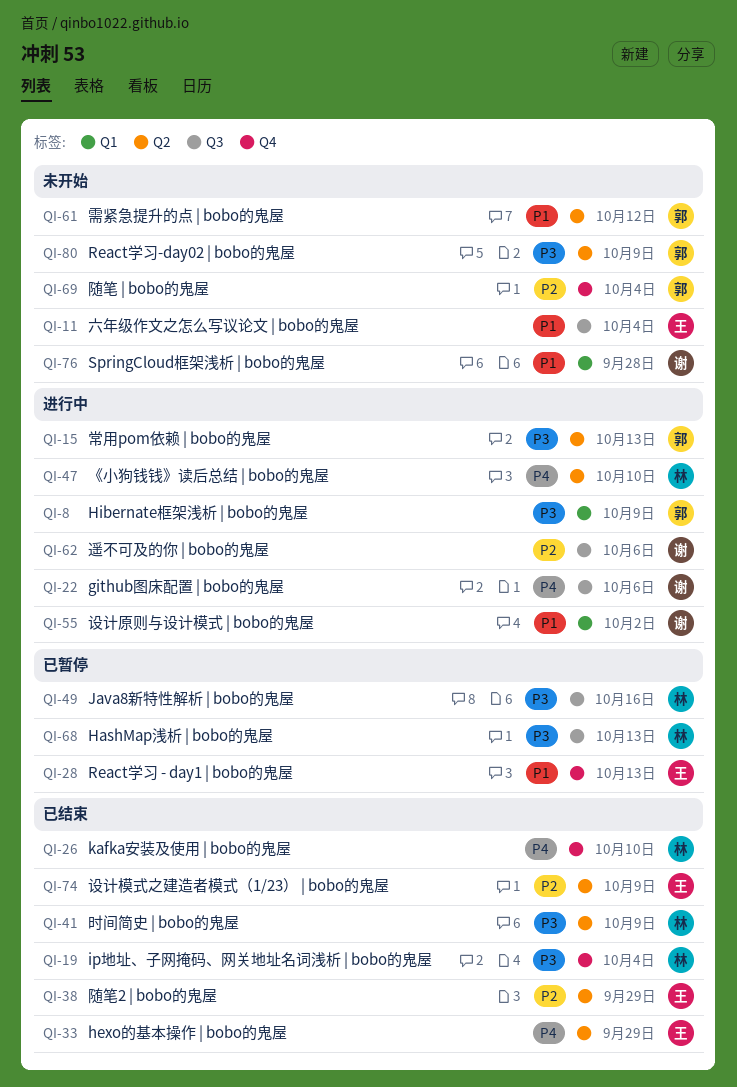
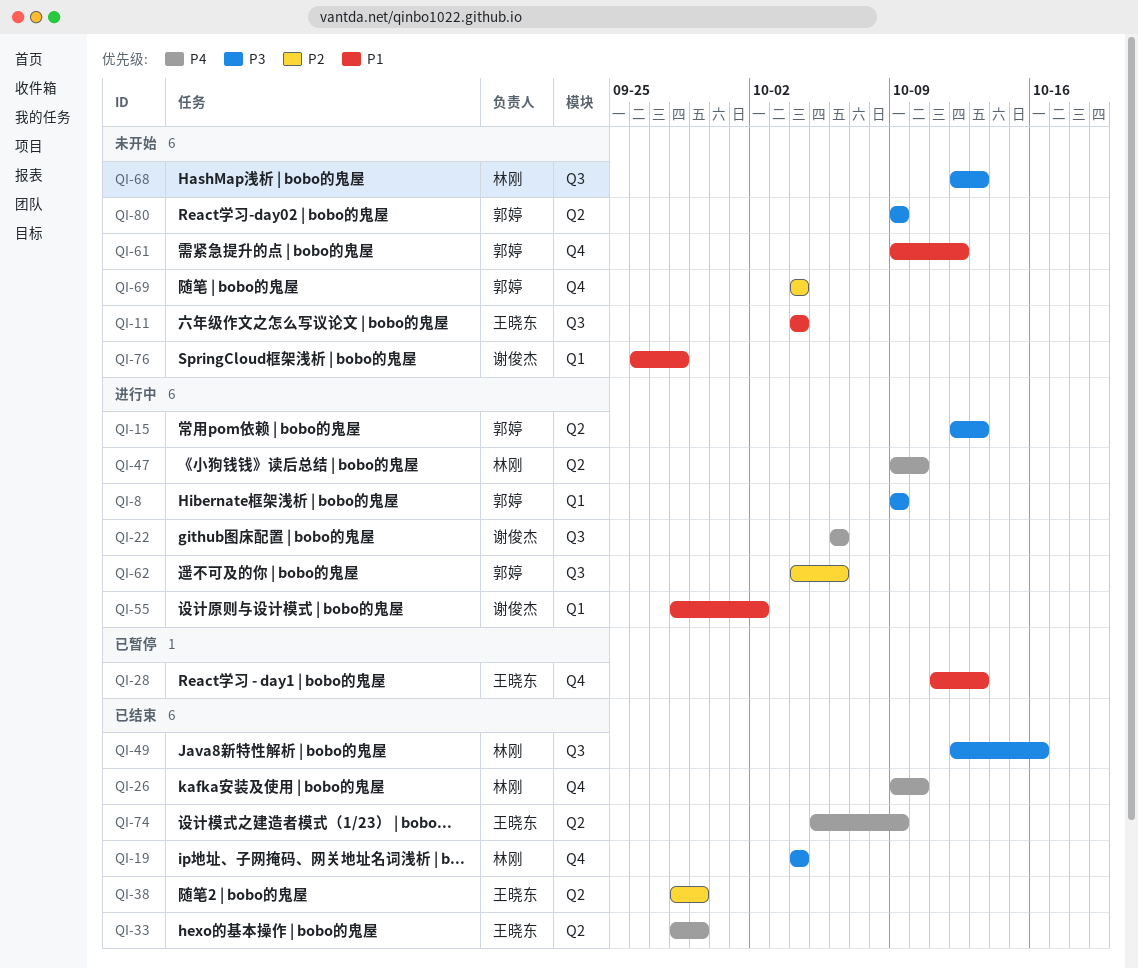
QI-41: present -> none
QI-49, status: 已暂停 -> 已结束
QI-61, label: Q2 -> Q4
QI-62, owner: 谢俊杰 -> 郭婷
QI-68, status: 已暂停 -> 未开始
QI-74, priority: P2 -> P4

